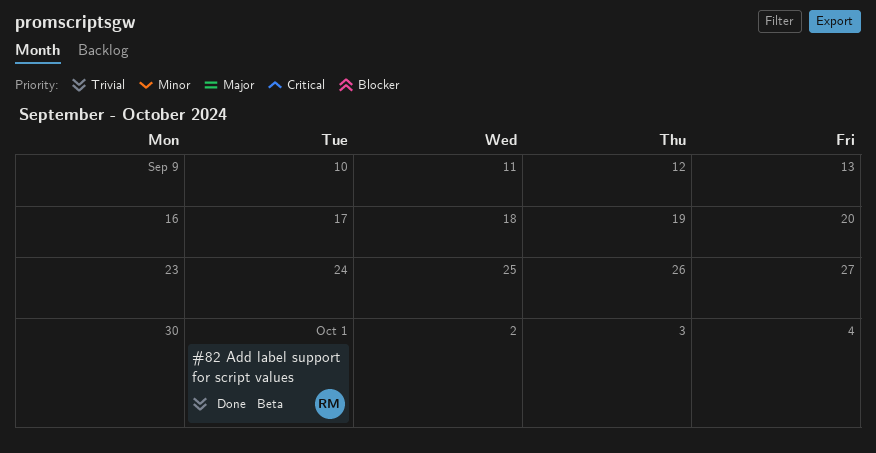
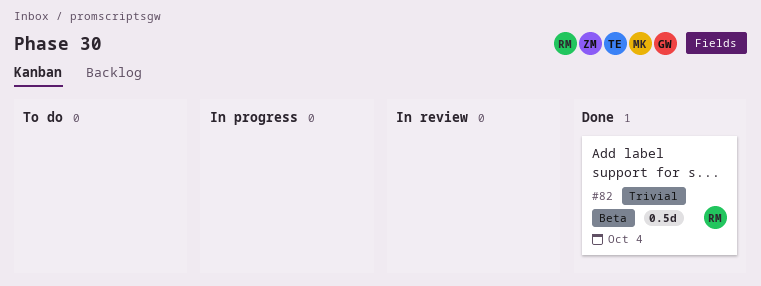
#82, due: Oct 1 -> Oct 4

